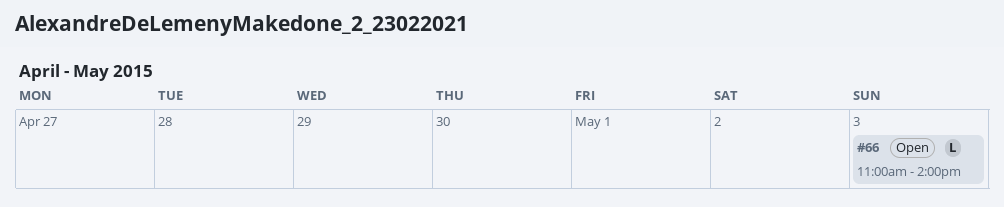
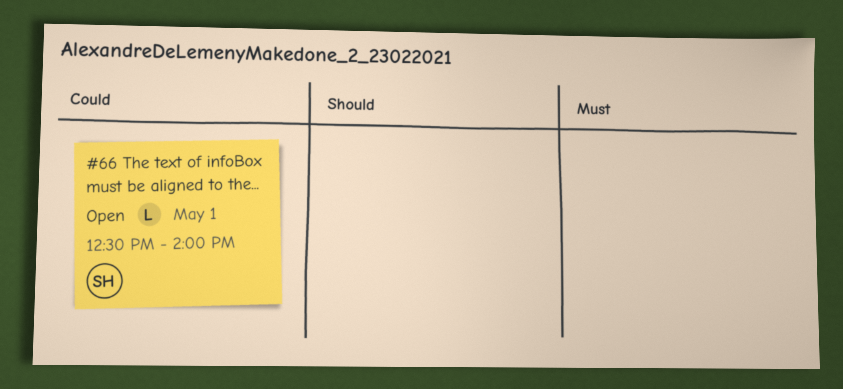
#66, day: May 3 -> May 1
#66, begins: 11:00 -> 12:30

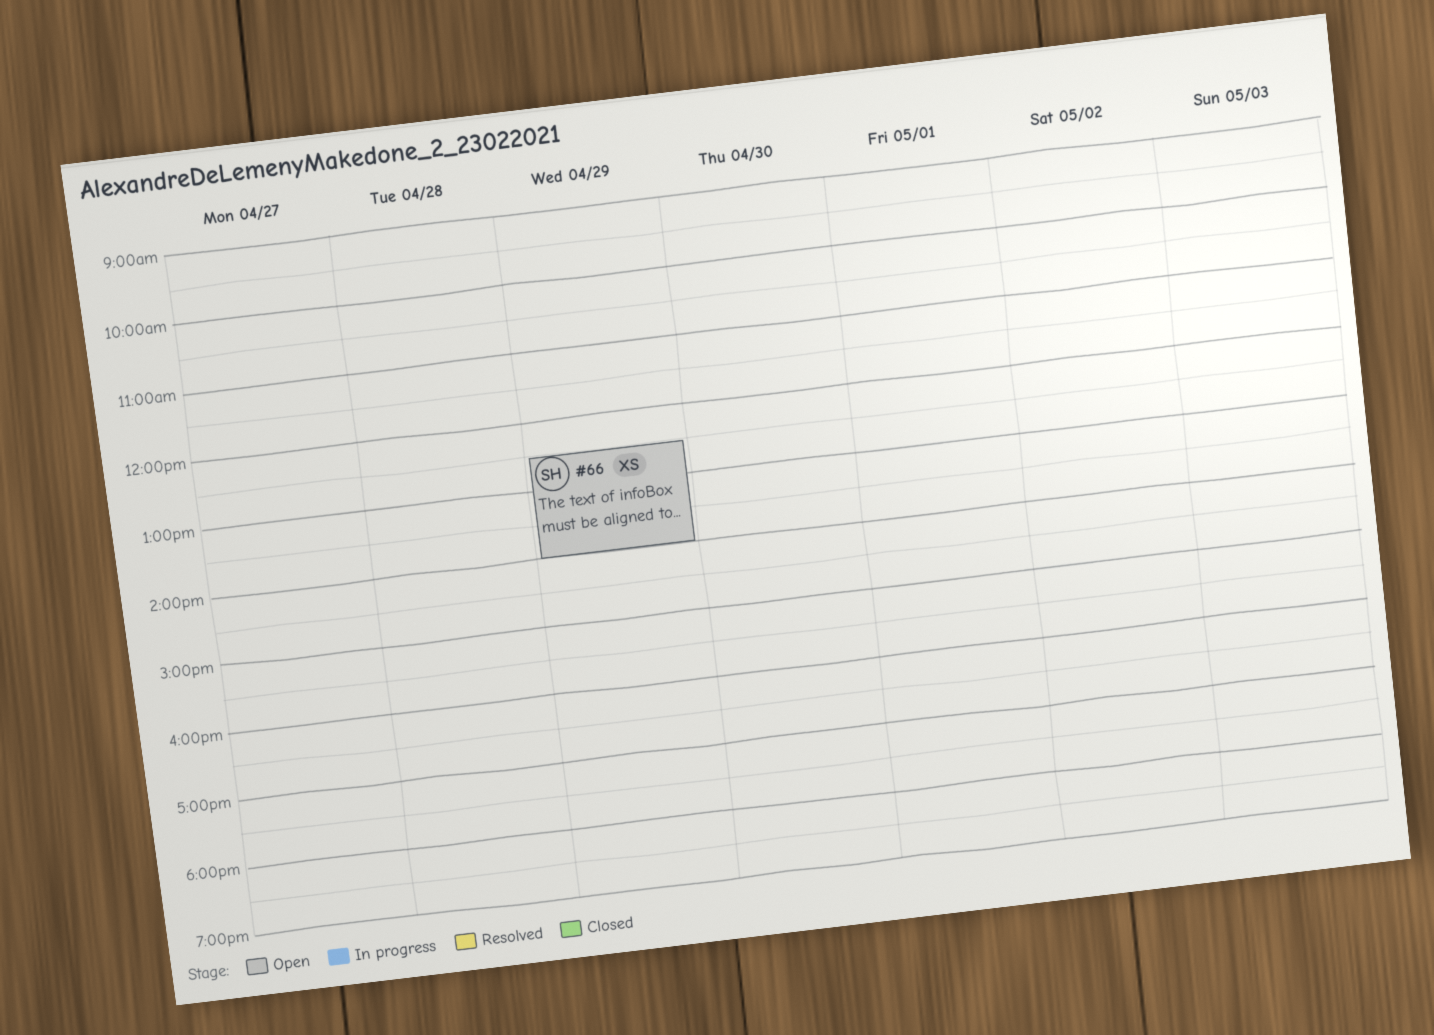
#66, estimate: L -> XS
#66, day: May 1 -> Apr 29

